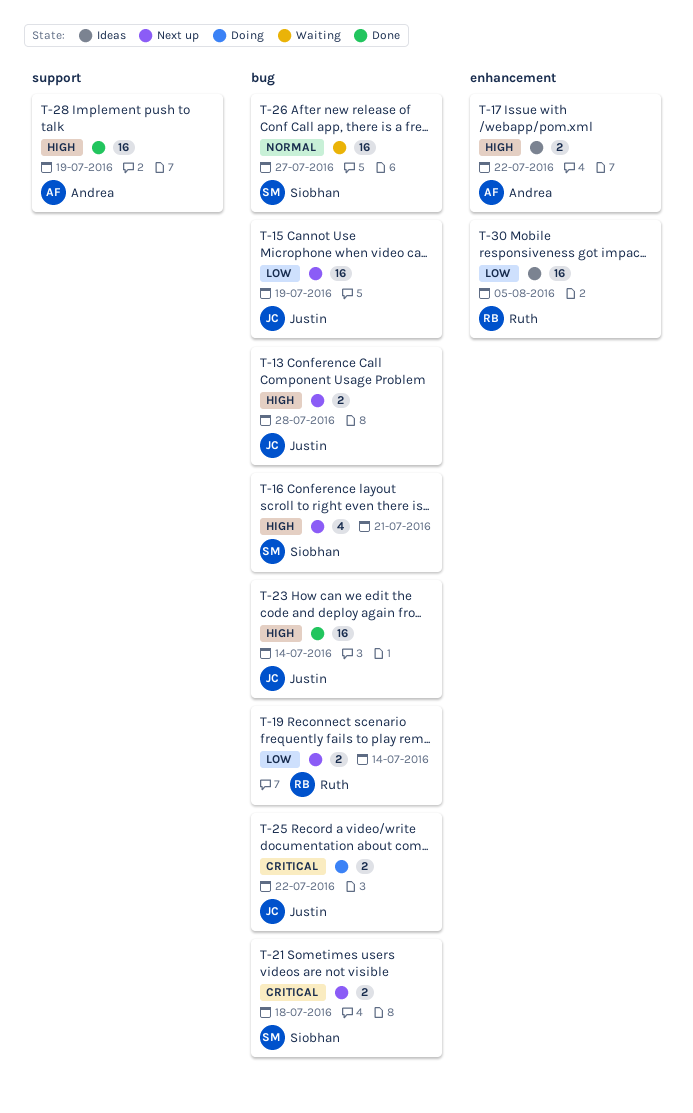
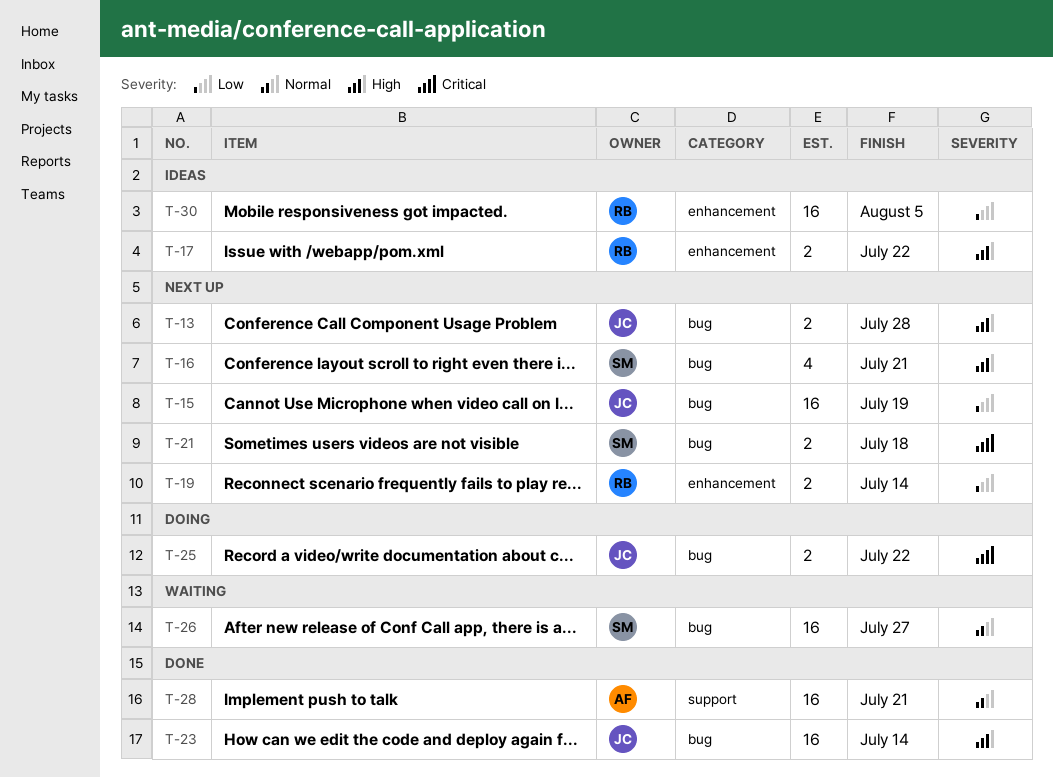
T-17, owner: Andrea -> Ruth
T-19, label: bug -> enhancement
T-28, priority: High -> Normal
T-28, due: Jul 19 -> Jul 21

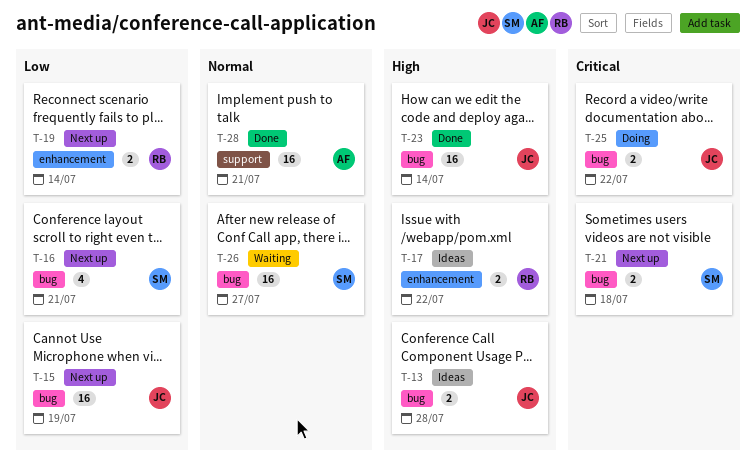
T-13, status: Next up -> Ideas
T-16, priority: High -> Low
T-30: present -> none

